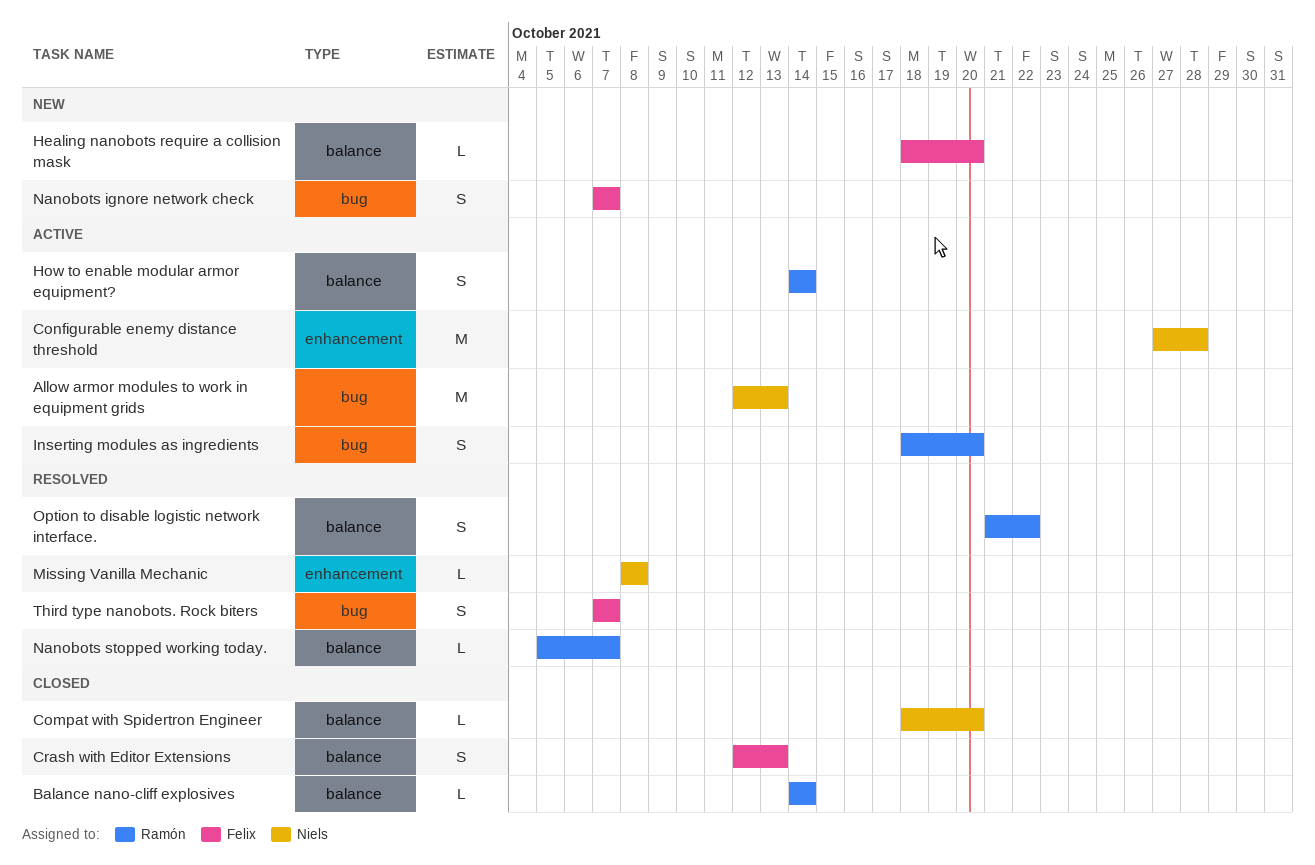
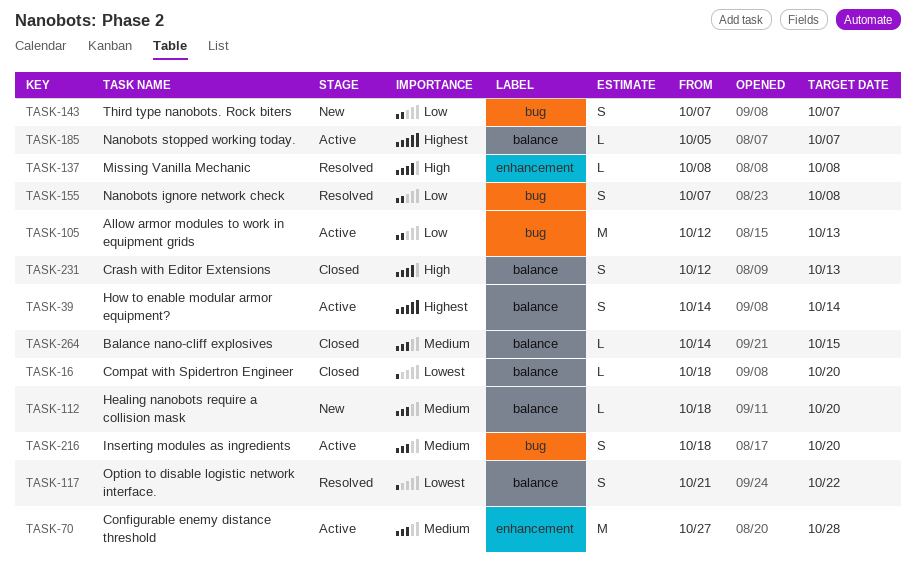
Balance nano-cliff explosives, due: Oct 14 -> Oct 15
Nanobots ignore network check, status: New -> Resolved
Nanobots ignore network check, due: Oct 7 -> Oct 8
Nanobots stopped working today., status: Resolved -> Active
Third type nanobots. Rock biters, status: Resolved -> New

